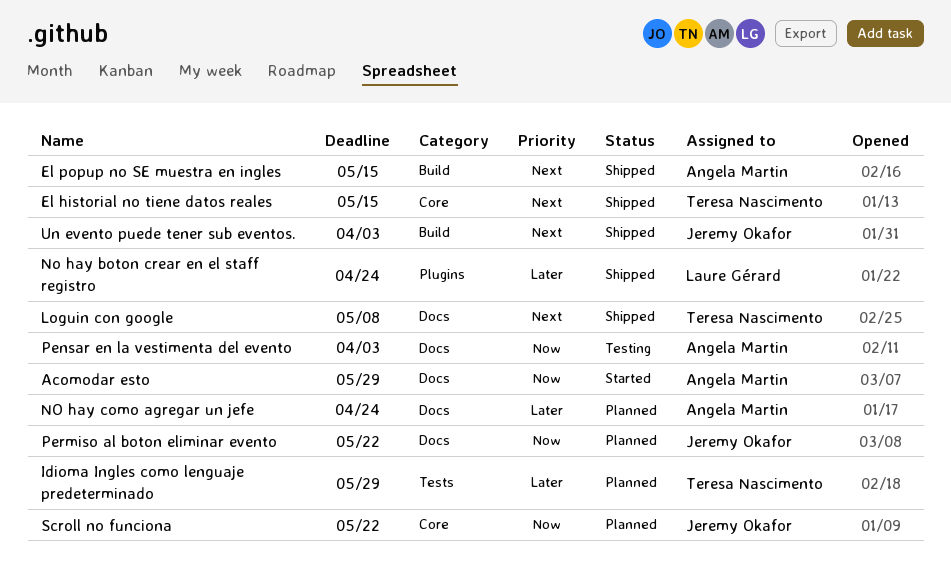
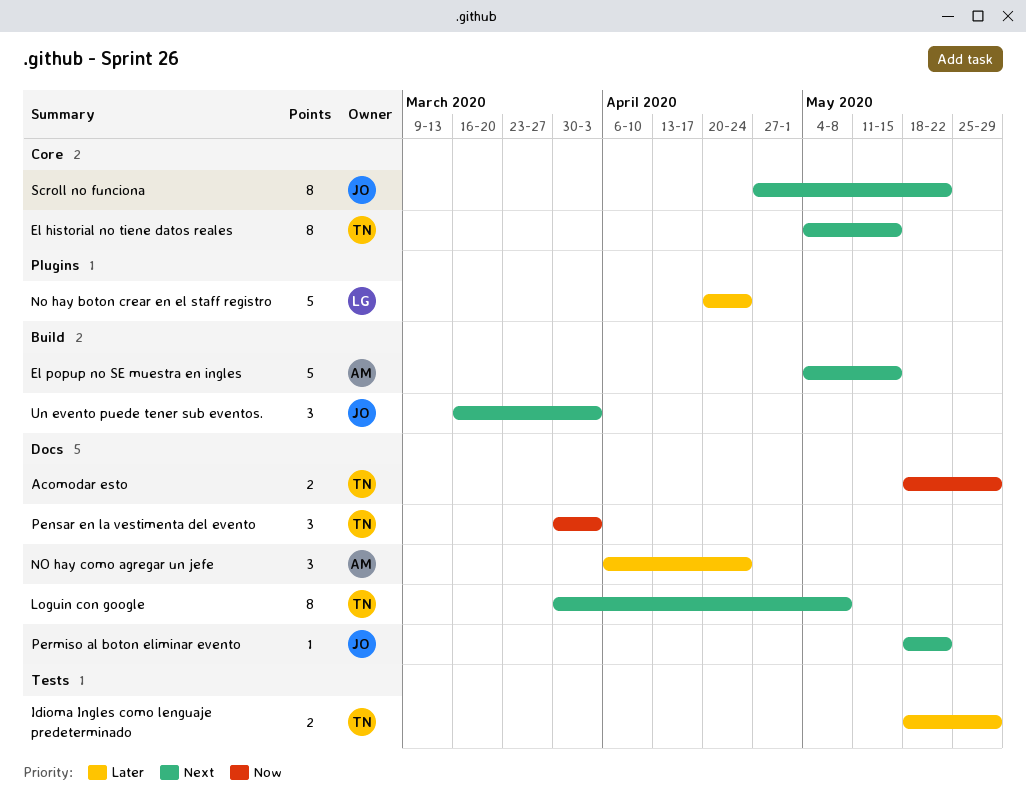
Acomodar esto, owner: Angela Martin -> Teresa Nascimento
Pensar en la vestimenta del evento, owner: Angela Martin -> Teresa Nascimento
Permiso al boton eliminar evento, priority: Now -> Next
Scroll no funciona, priority: Now -> Next

